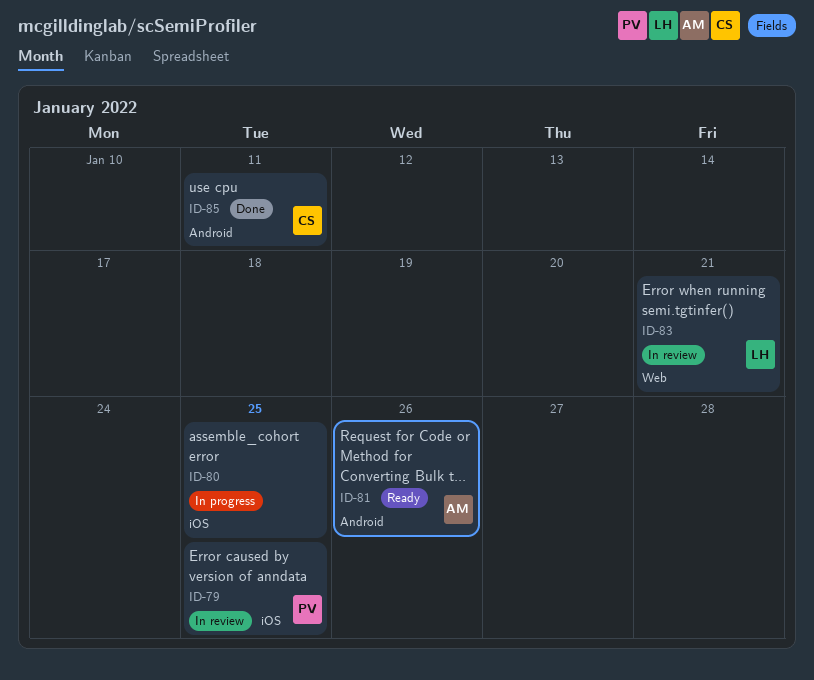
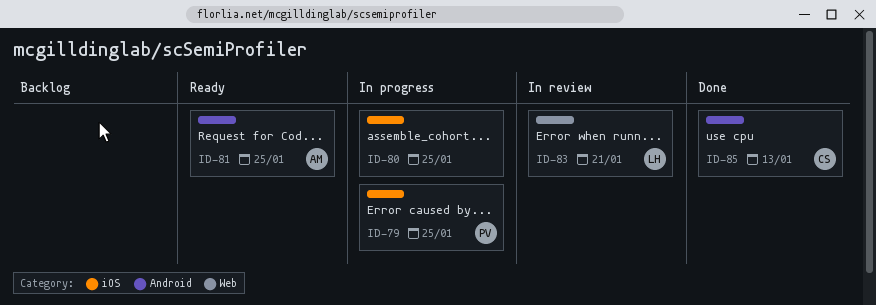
ID-79, status: In review -> In progress
ID-81, due: Jan 26 -> Jan 25
ID-85, due: Jan 11 -> Jan 13

